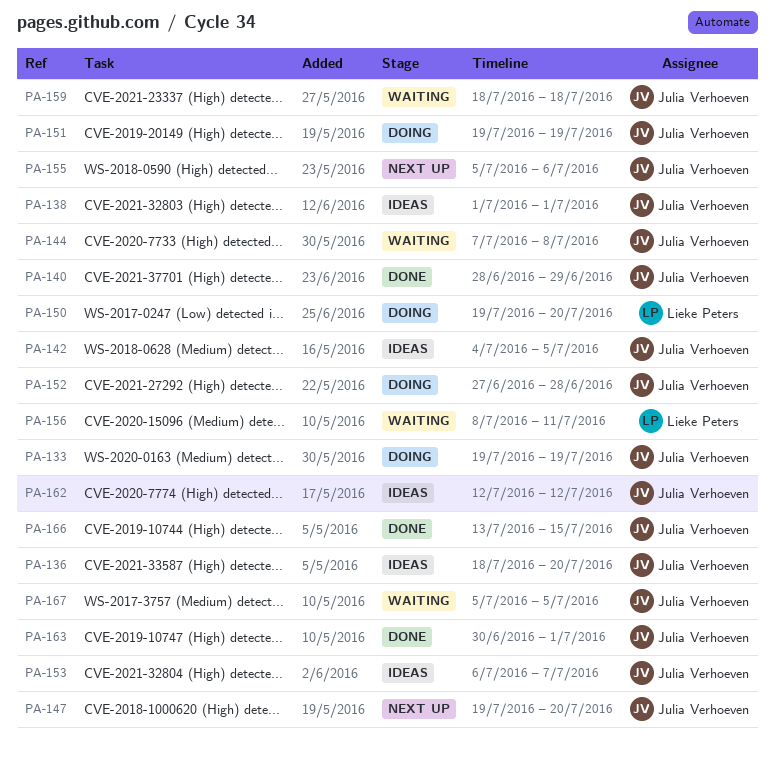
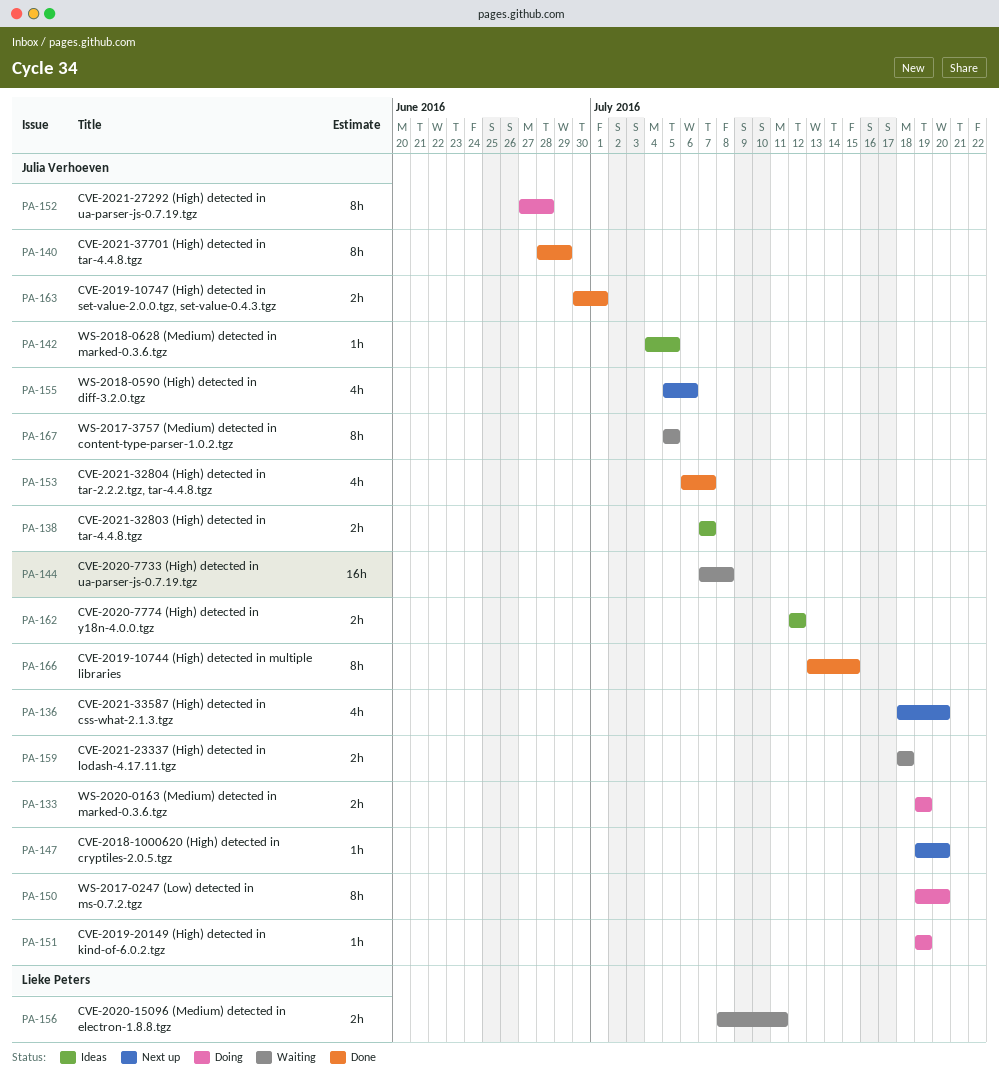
PA-136, status: Ideas -> Next up
PA-138, start: Jul 1 -> Jul 7
PA-138, due: Jul 1 -> Jul 7
PA-150, owner: Lieke Peters -> Julia Verhoeven
PA-153, status: Ideas -> Done

